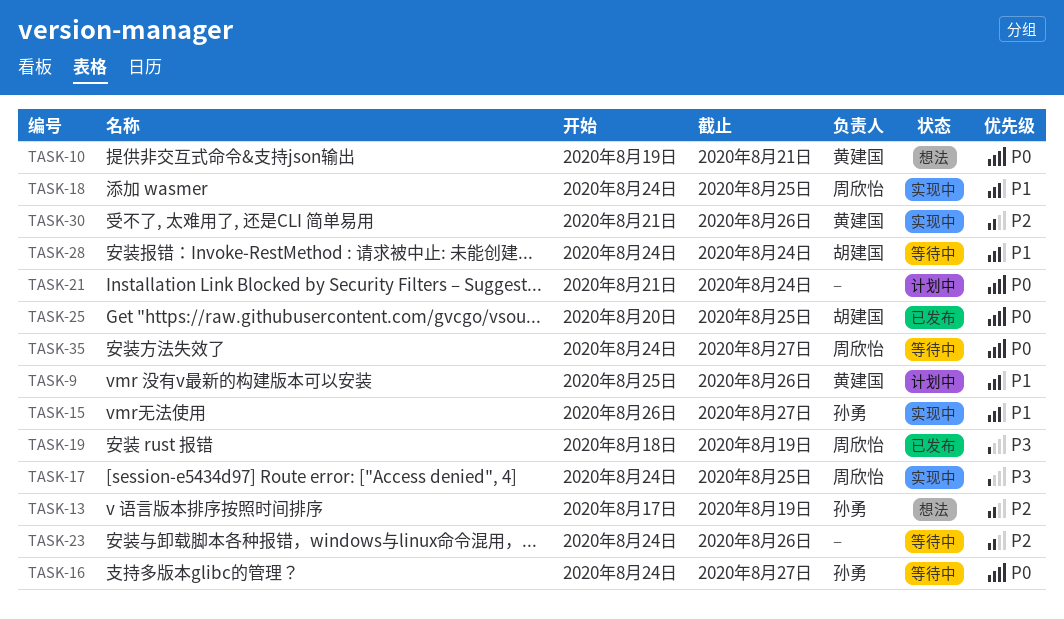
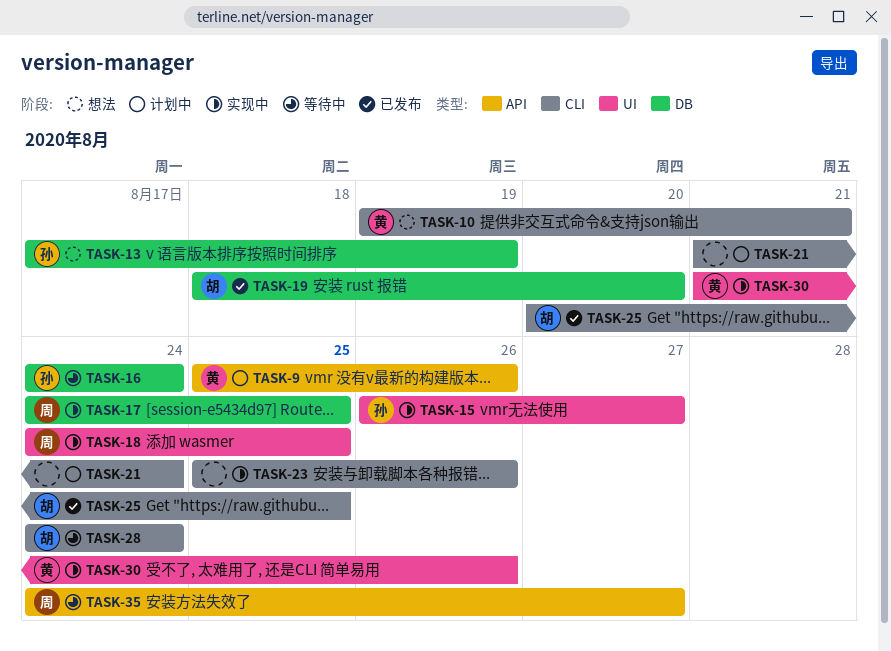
TASK-16, due: Aug 27 -> Aug 24
TASK-19, owner: 周欣怡 -> 胡建国
TASK-19, due: Aug 19 -> Aug 20
TASK-23, status: 等待中 -> 实现中
TASK-23, start: Aug 24 -> Aug 25

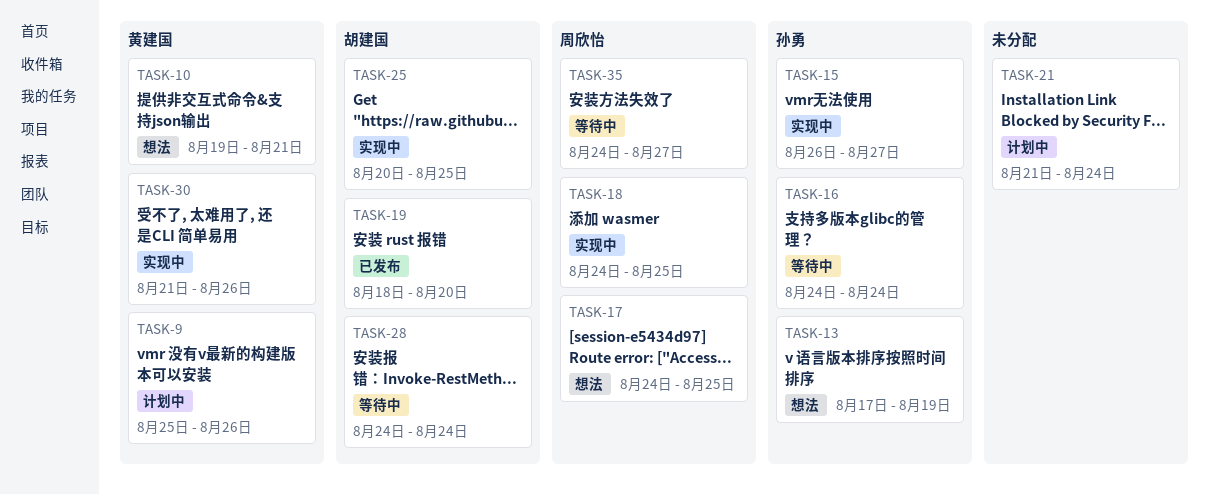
TASK-17, status: 实现中 -> 想法
TASK-23: present -> none
TASK-25, status: 已发布 -> 实现中

